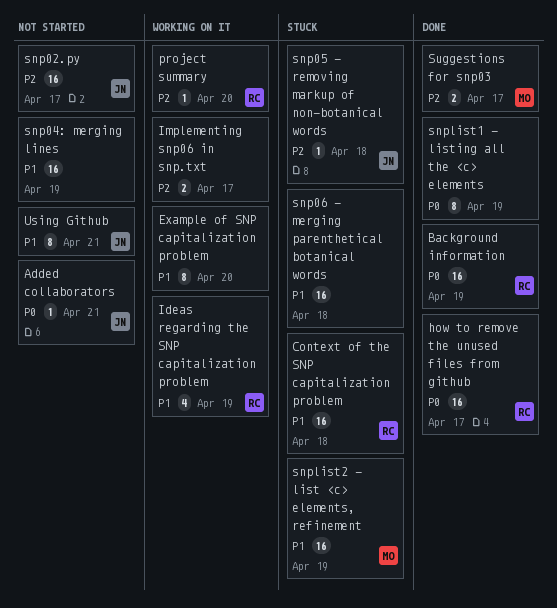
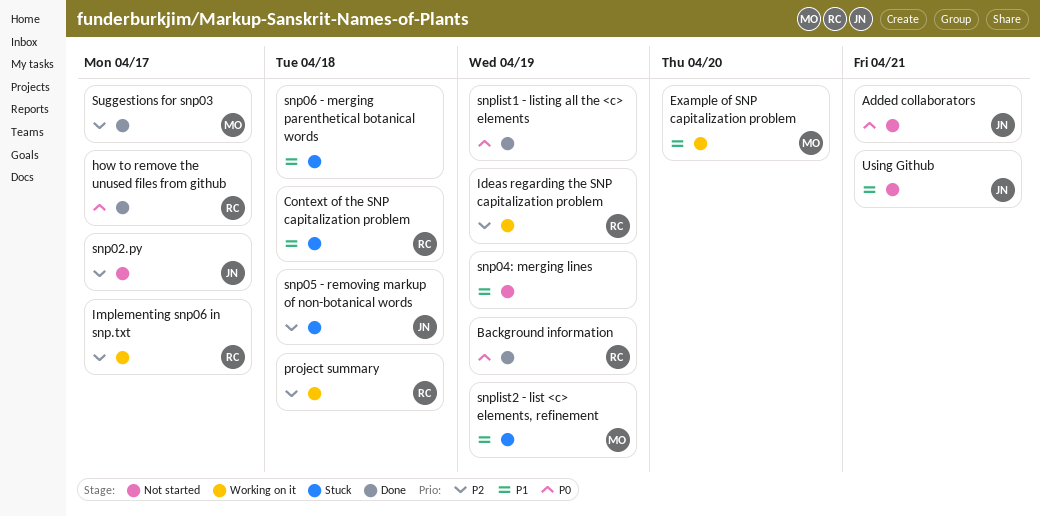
Example of SNP capitalization problem, owner: none -> MO
Ideas regarding the SNP capitalization problem, priority: P1 -> P2
Implementing snp06 in snp.txt, owner: none -> RC
project summary, due: Apr 20 -> Apr 18

